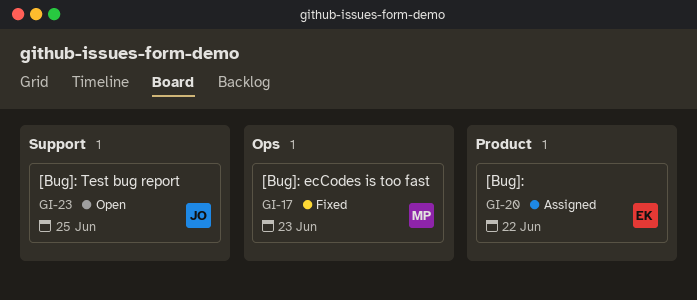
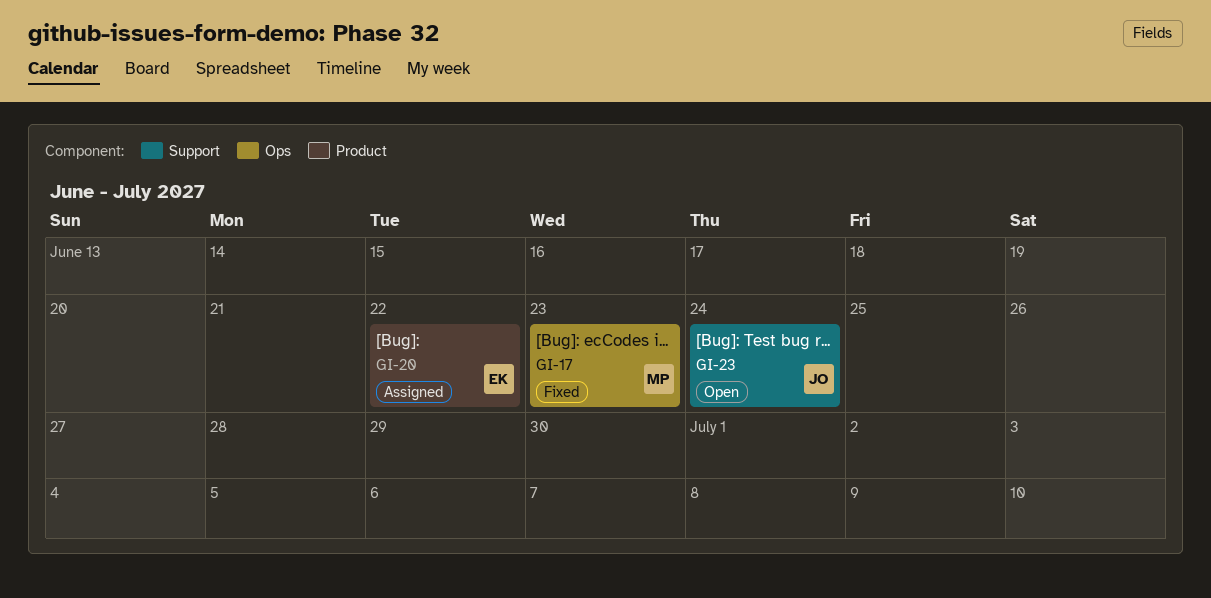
GI-23, due: Jun 25 -> Jun 24

